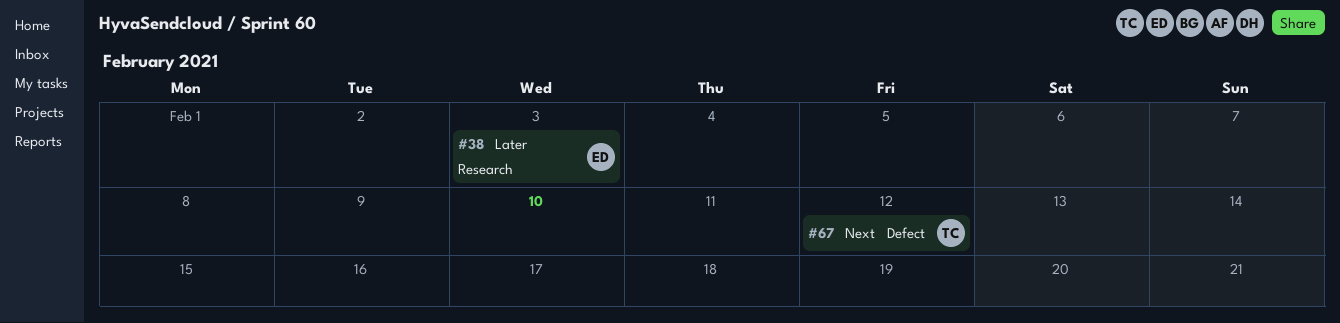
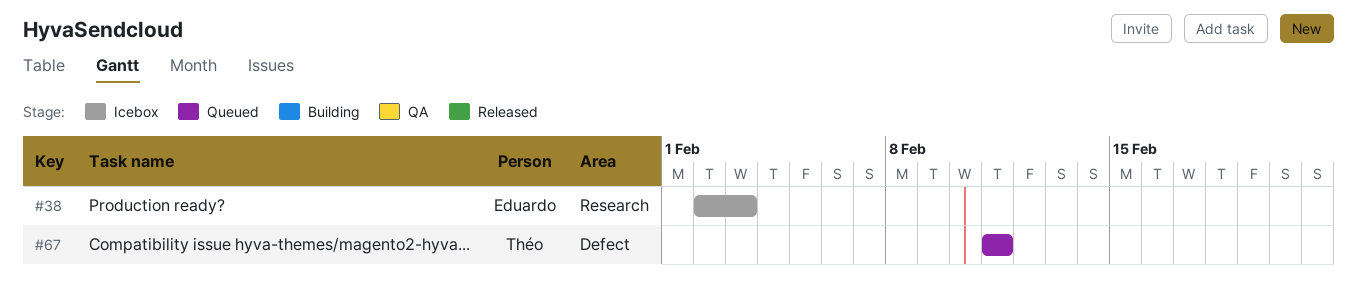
#67, due: Feb 12 -> Feb 11

